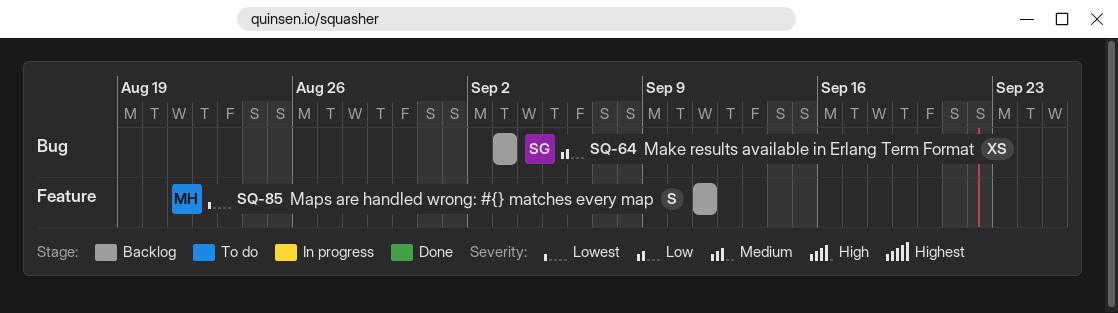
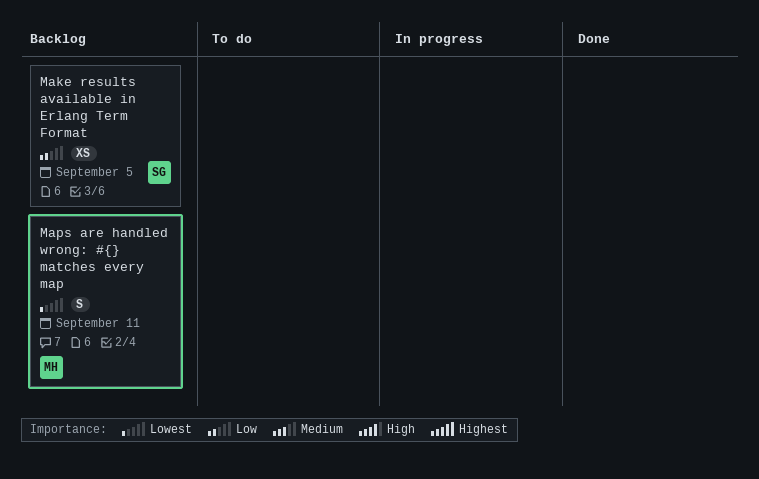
Make results available in Erlang Term Format, due: Sep 3 -> Sep 5

